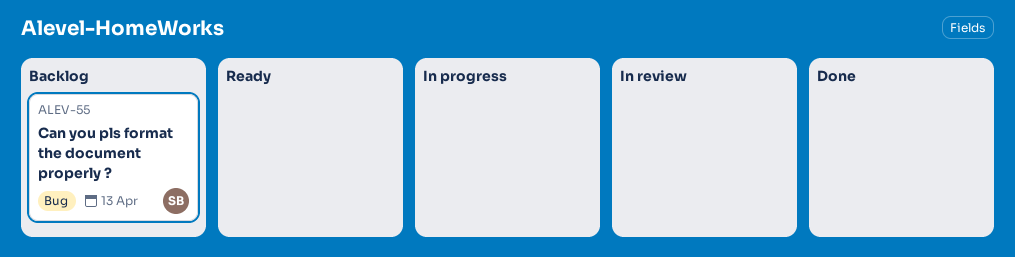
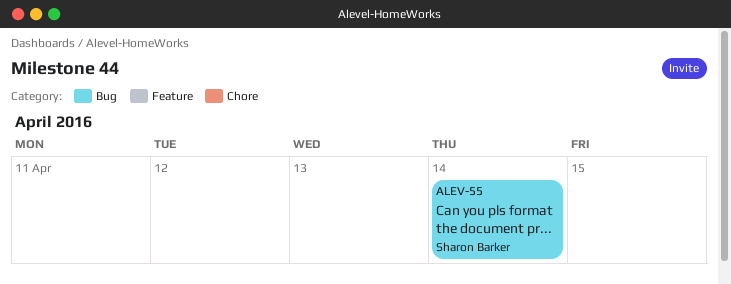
ALEV-55, due: Apr 13 -> Apr 14

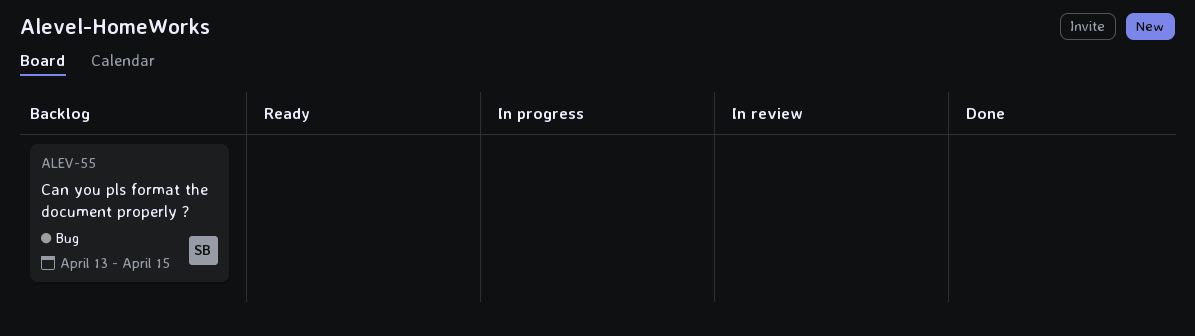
ALEV-55, due: Apr 14 -> Apr 15

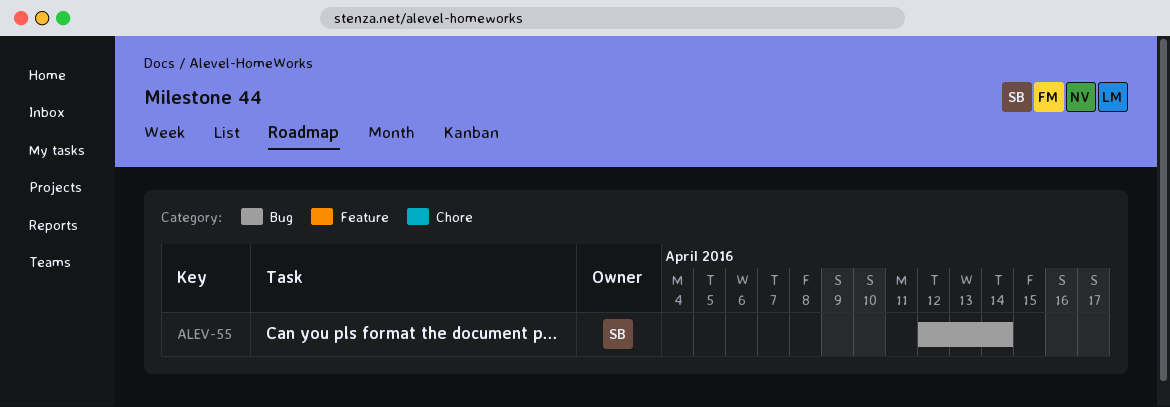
ALEV-55, start: Apr 13 -> Apr 12
ALEV-55, due: Apr 15 -> Apr 14

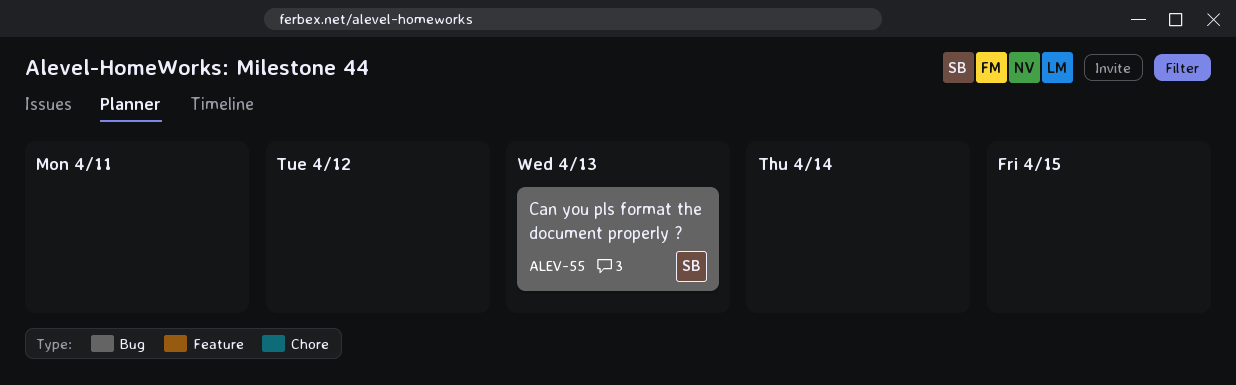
ALEV-55, due: Apr 14 -> Apr 13

